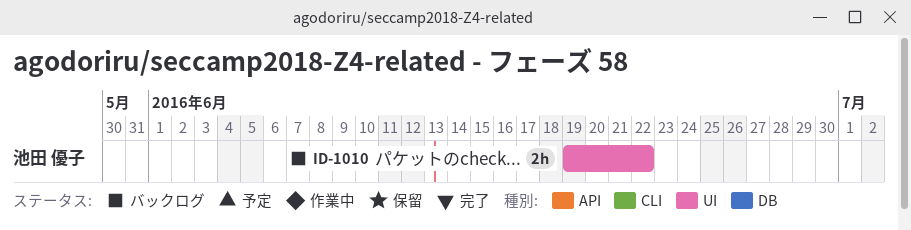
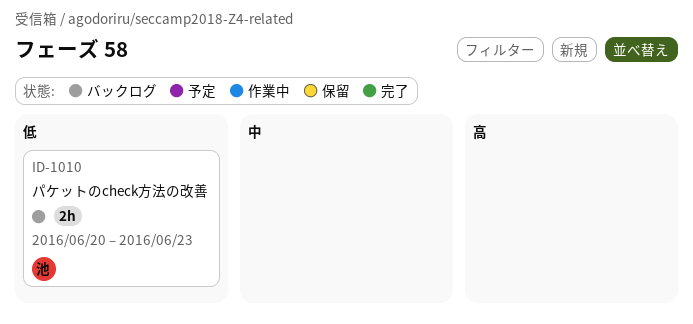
ID-1010, start: Jun 19 -> Jun 20
ID-1010, due: Jun 22 -> Jun 23

